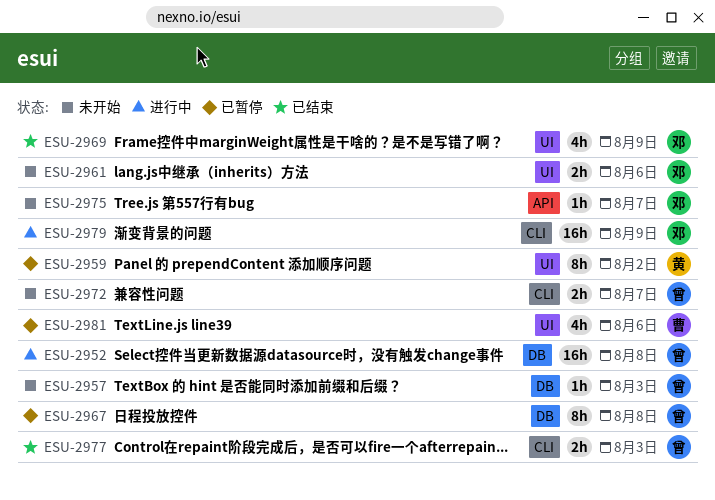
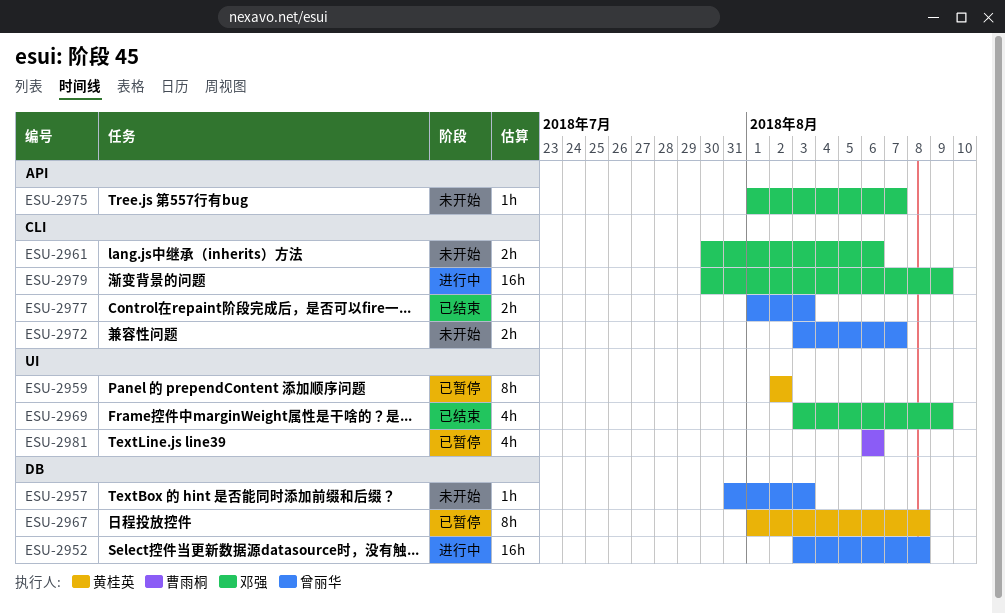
ESU-2961, label: UI -> CLI
ESU-2967, owner: 曾丽华 -> 黄桂英

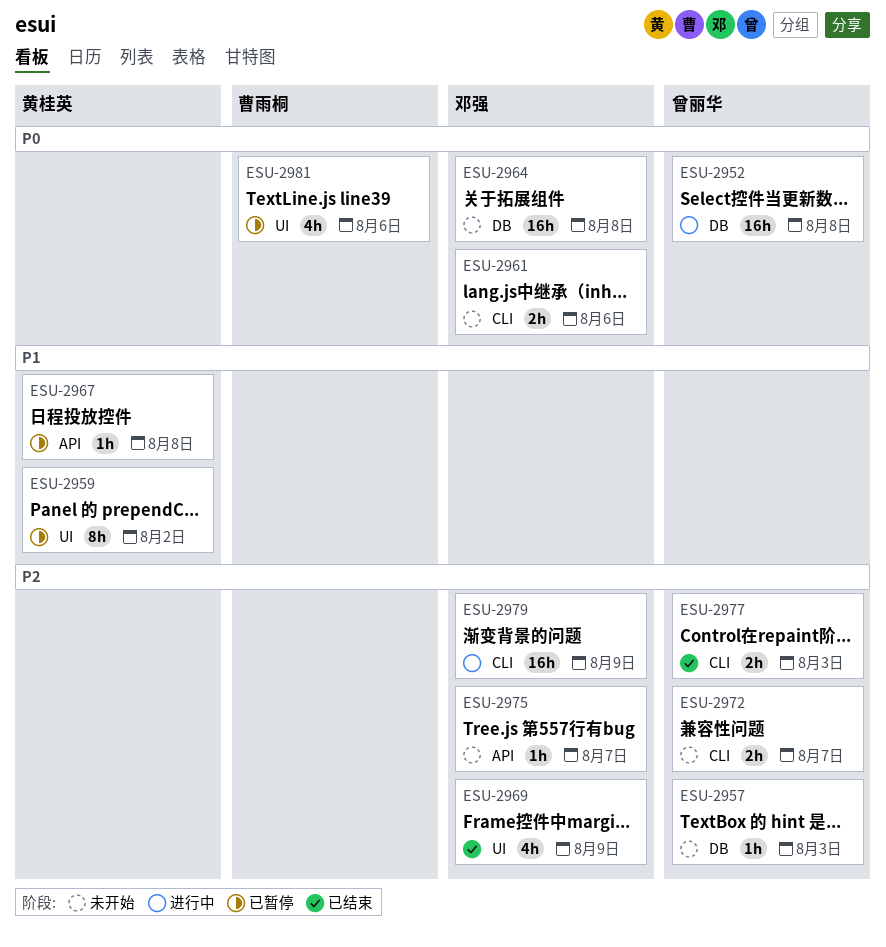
ESU-2964: none -> present
ESU-2967, label: DB -> API
ESU-2967, estimate: 8h -> 1h

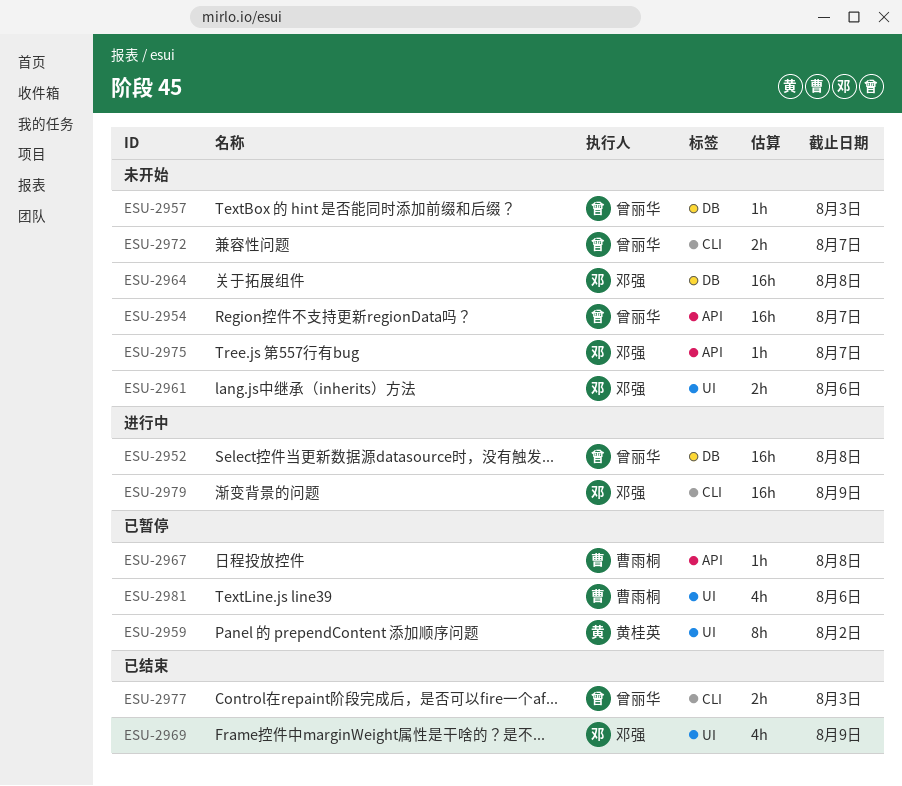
ESU-2954: none -> present
ESU-2961, label: CLI -> UI
ESU-2967, owner: 黄桂英 -> 曹雨桐

